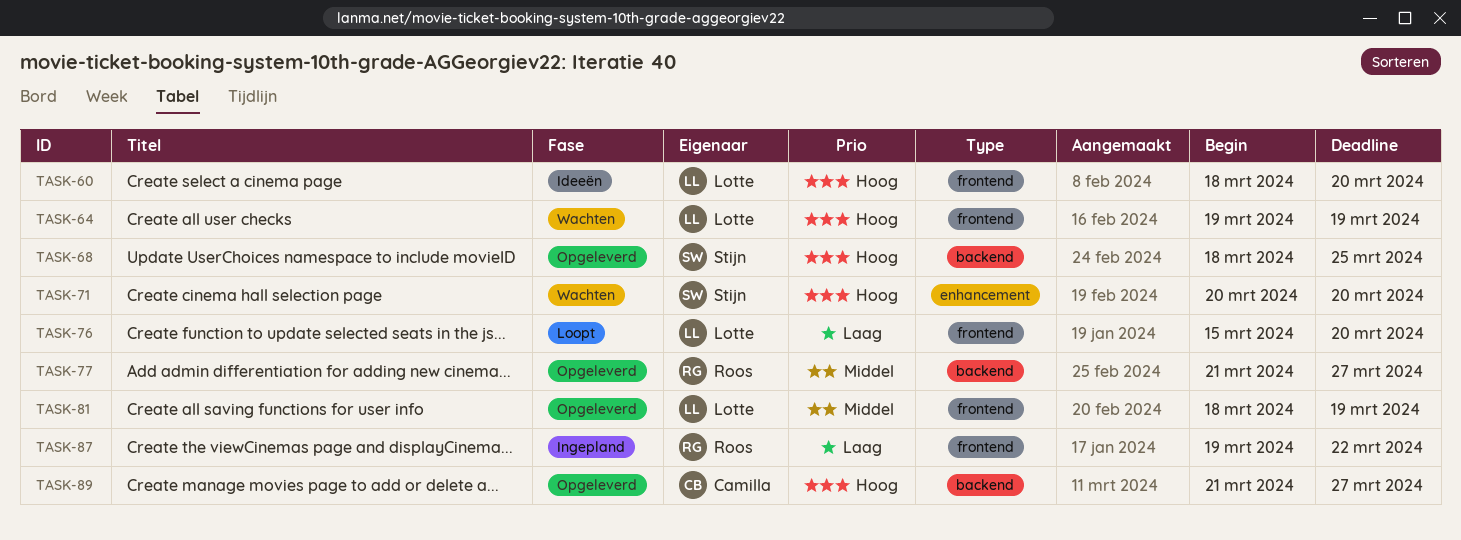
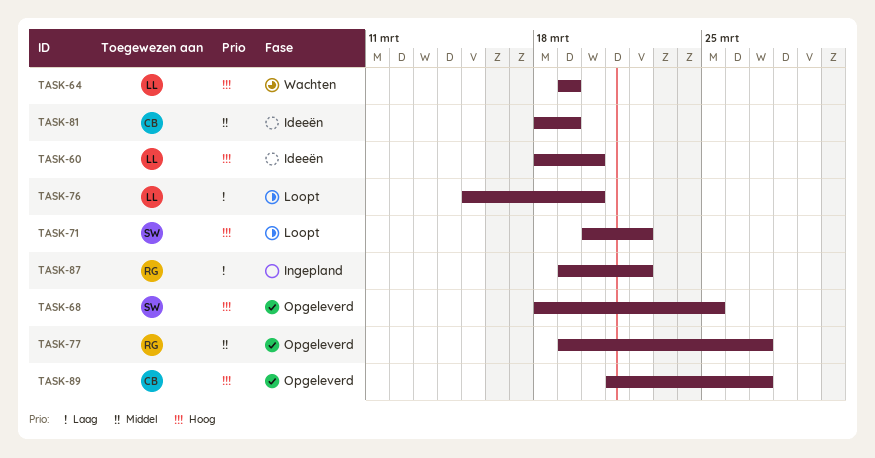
TASK-71, status: Wachten -> Loopt
TASK-71, due: Mar 20 -> Mar 22
TASK-77, start: Mar 21 -> Mar 19
TASK-81, status: Opgeleverd -> Ideeën
TASK-81, owner: Lotte -> Camilla

